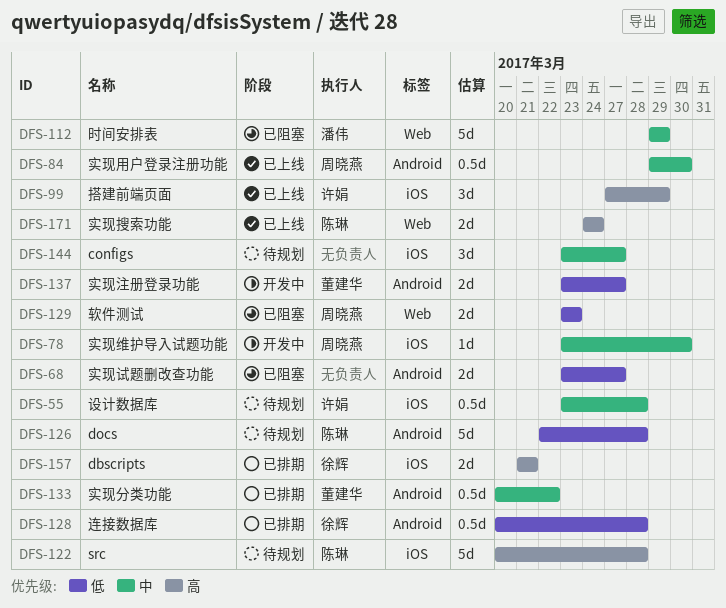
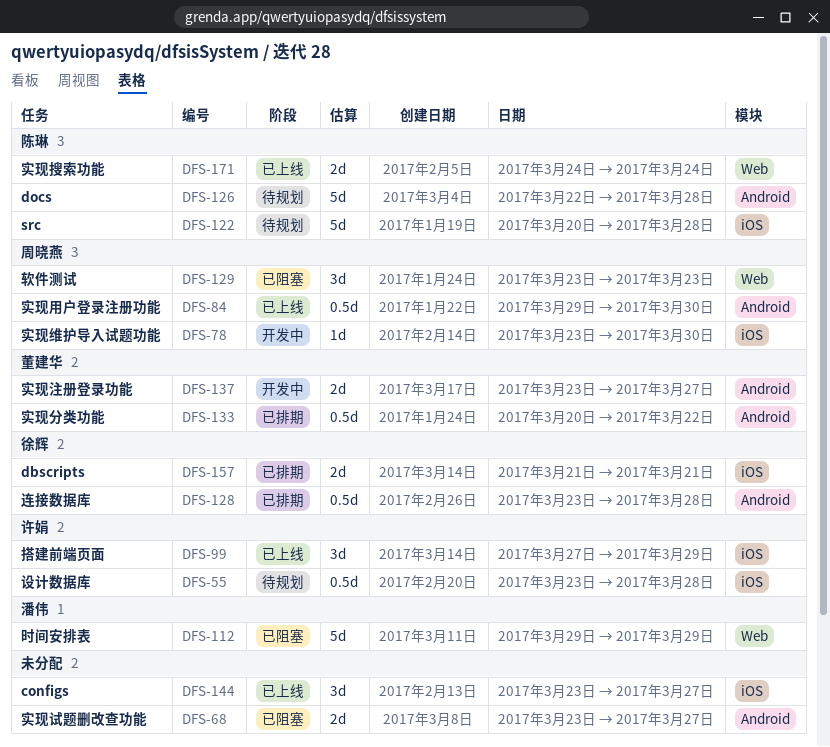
DFS-128, start: Mar 20 -> Mar 23
DFS-129, estimate: 2d -> 3d
DFS-144, status: 待规划 -> 已上线

